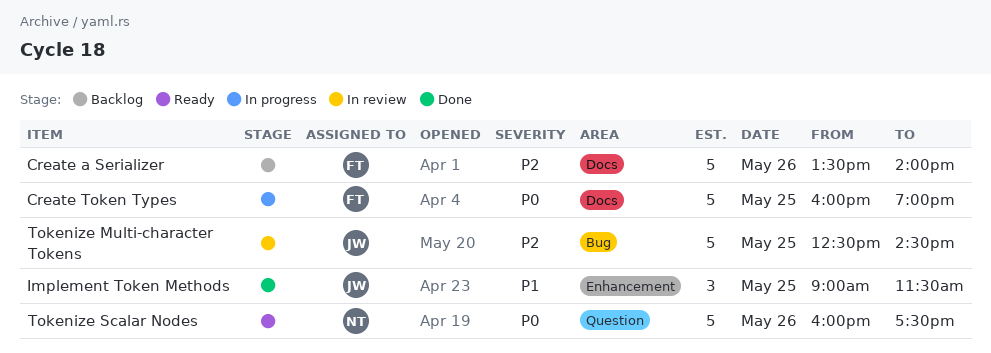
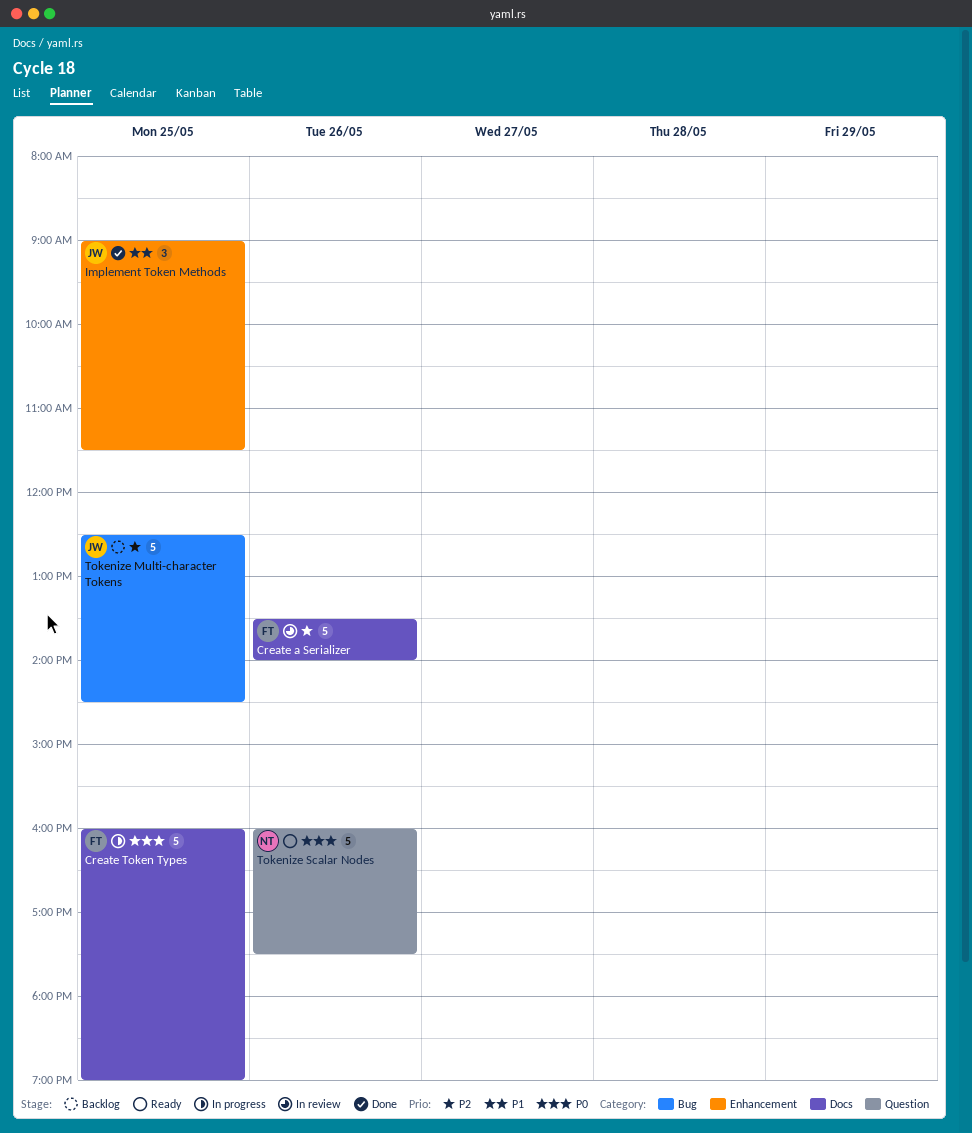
Create a Serializer, status: Backlog -> In review
Tokenize Multi-character Tokens, status: In review -> Backlog

